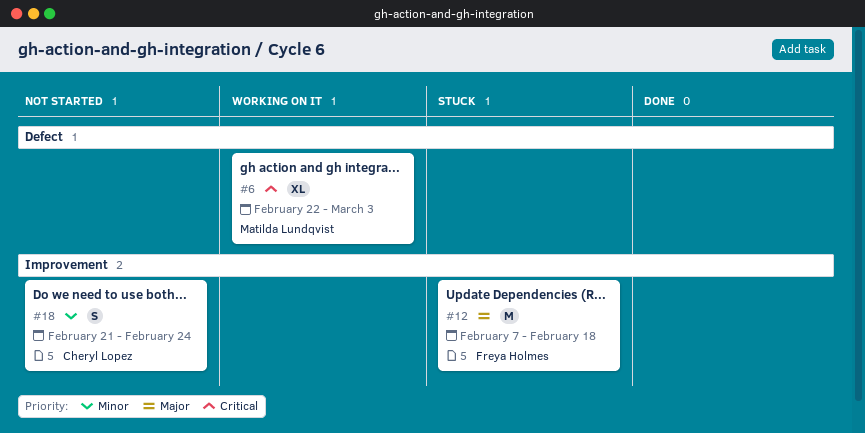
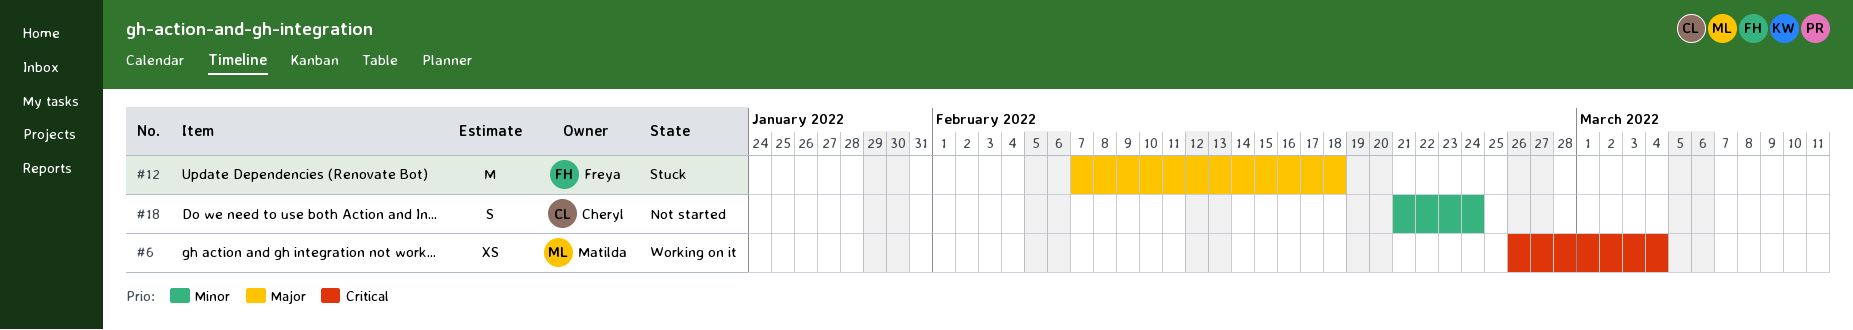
#6, estimate: XL -> XS
#6, start: Feb 22 -> Feb 26
#6, due: Mar 3 -> Mar 4

